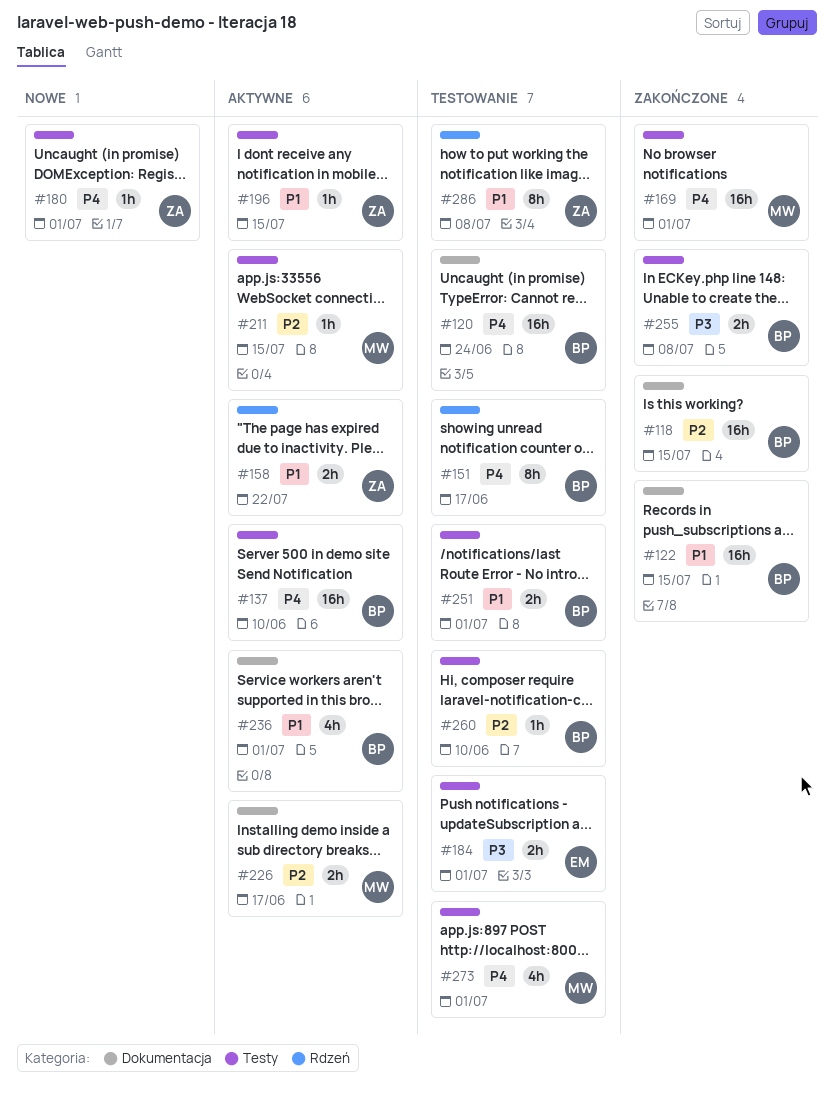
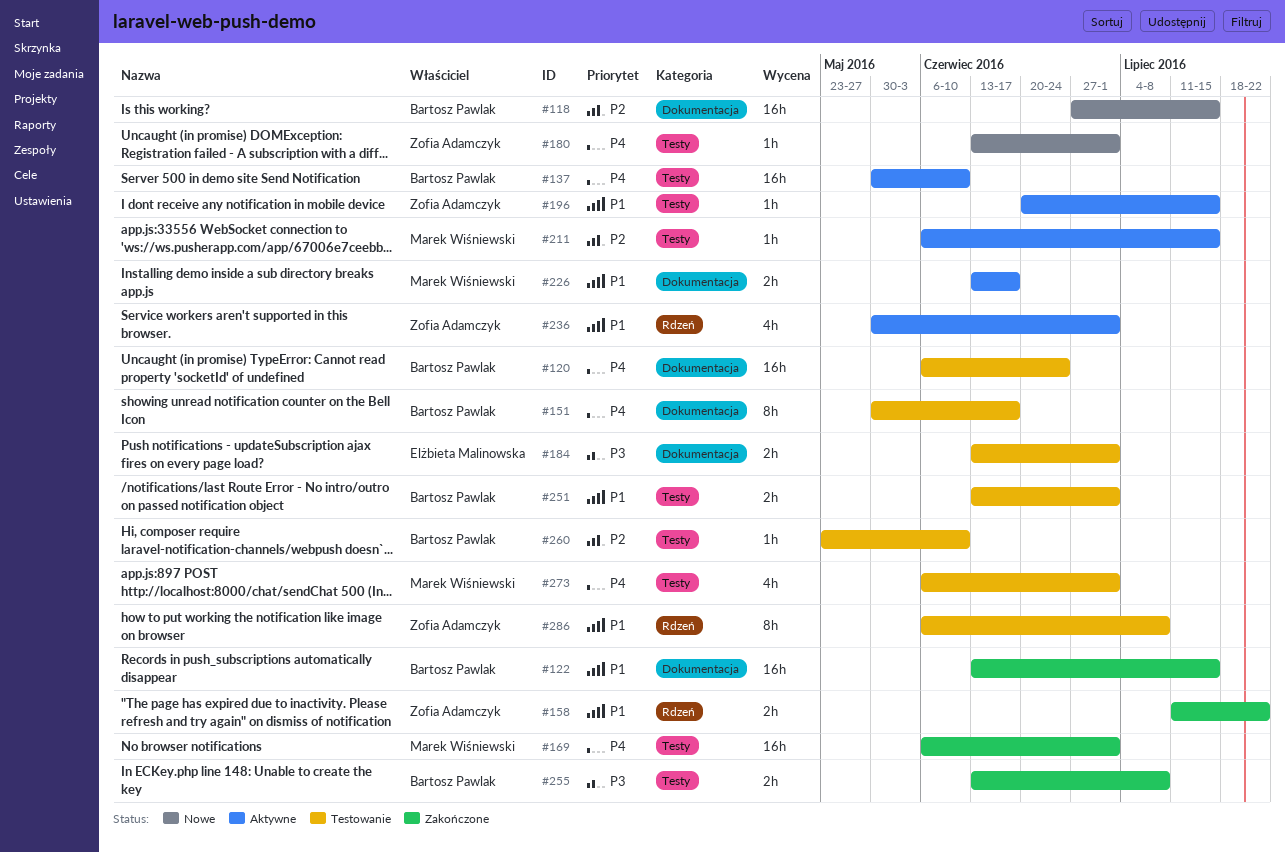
#118, status: Zakończone -> Nowe
#151, label: Rdzeń -> Dokumentacja
#158, status: Aktywne -> Zakończone
#184, label: Testy -> Dokumentacja
#226, priority: P2 -> P1
#236, owner: Bartosz Pawlak -> Zofia Adamczyk
#236, label: Dokumentacja -> Rdzeń

